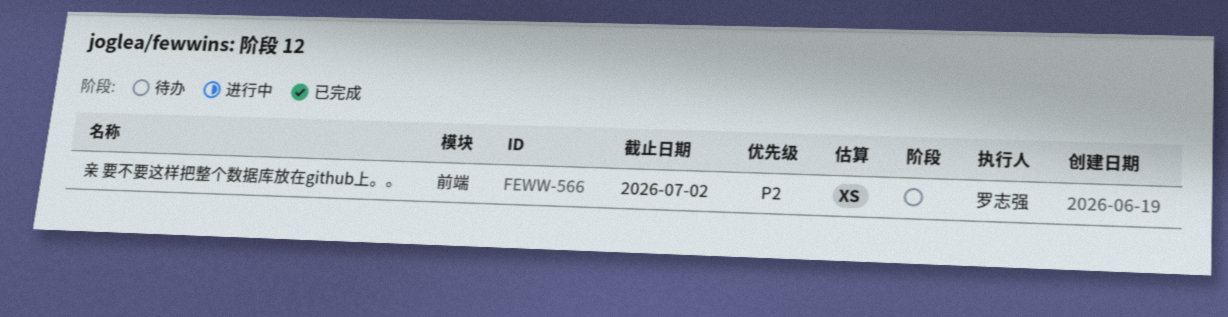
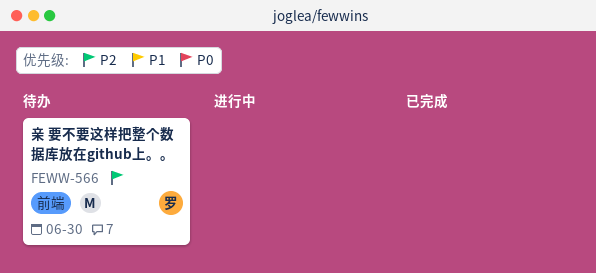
FEWW-566, estimate: XS -> M
FEWW-566, due: Jul 2 -> Jun 30

